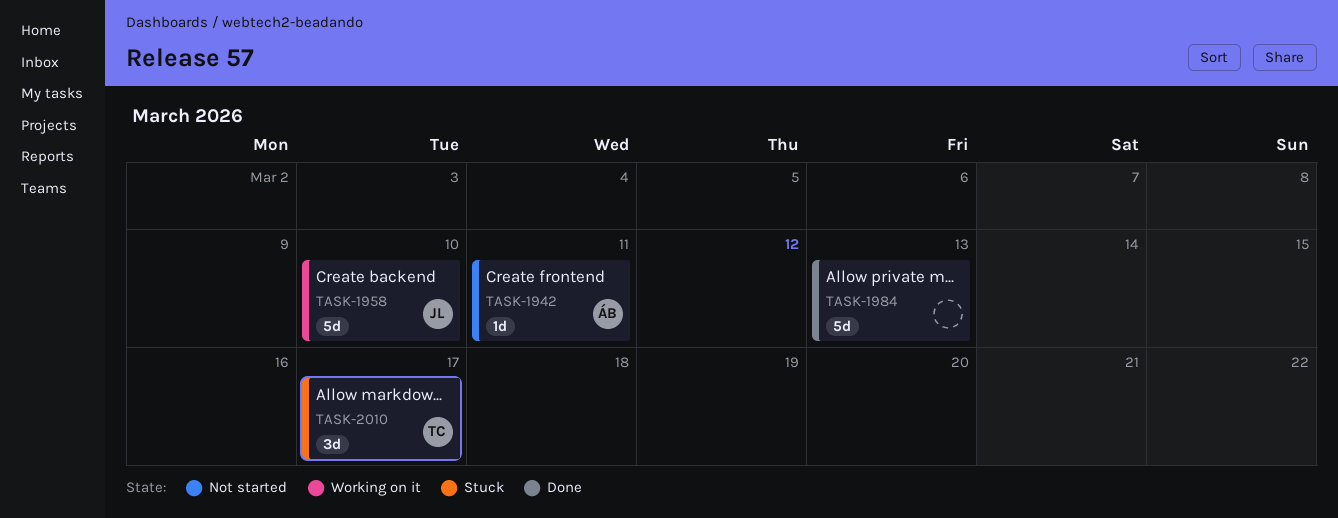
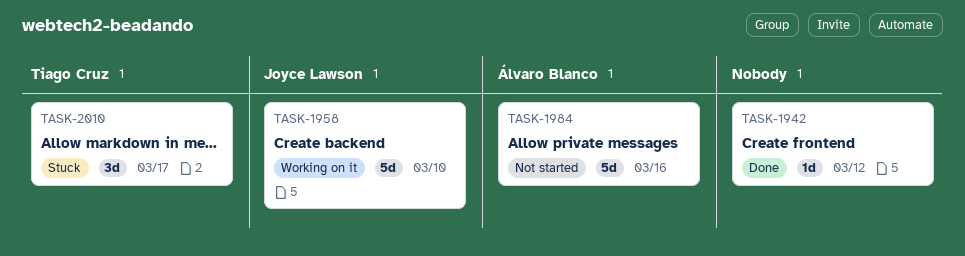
TASK-1942, status: Not started -> Done
TASK-1942, owner: Álvaro Blanco -> none
TASK-1942, due: Mar 11 -> Mar 12
TASK-1984, status: Done -> Not started
TASK-1984, owner: none -> Álvaro Blanco
TASK-1984, due: Mar 13 -> Mar 16

